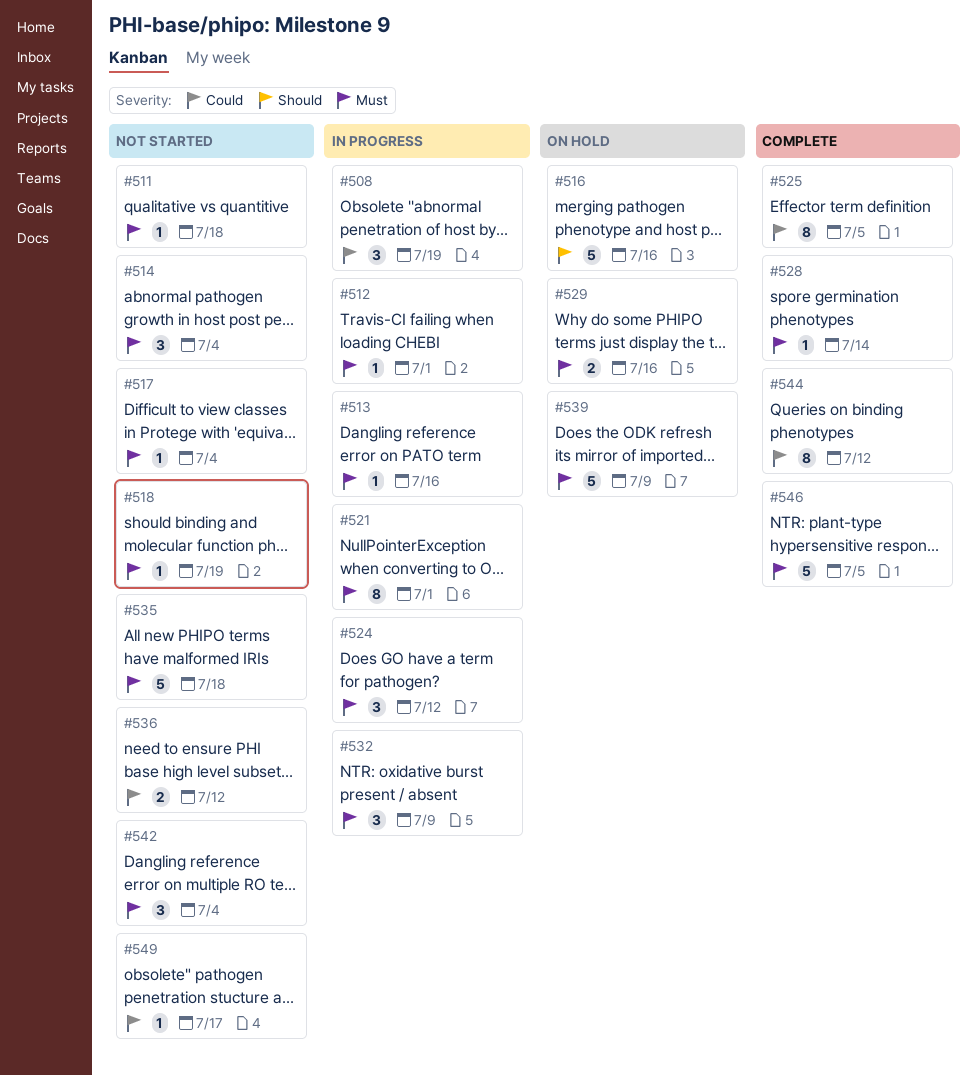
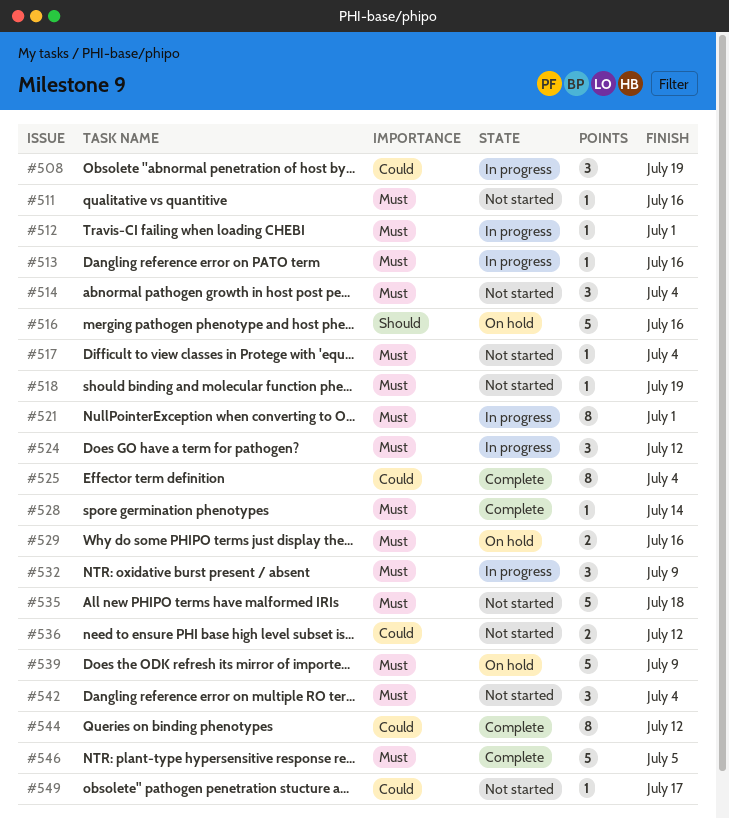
#511, due: Jul 18 -> Jul 16
#525, due: Jul 5 -> Jul 4

